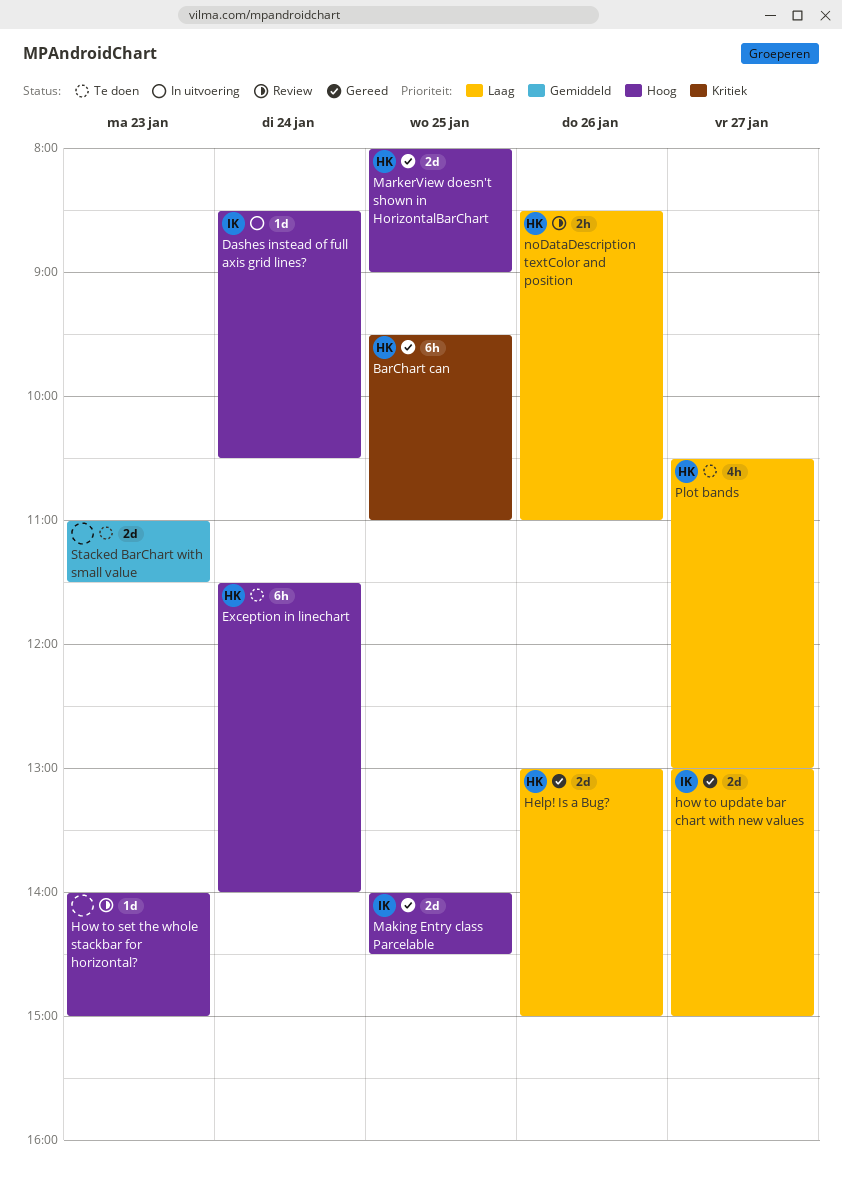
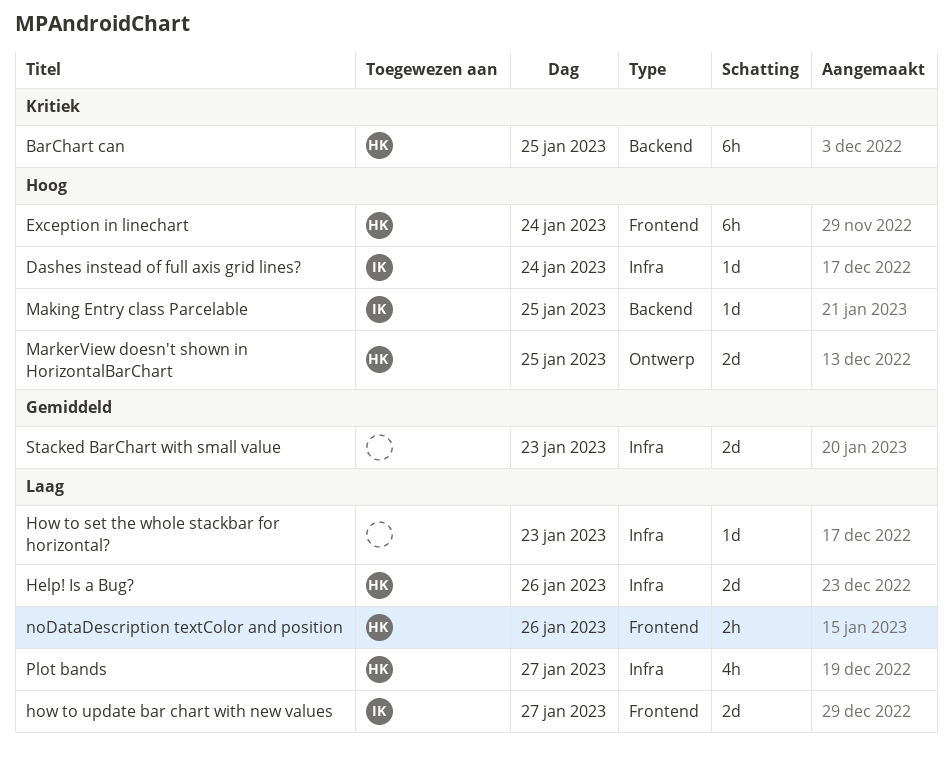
How to set the whole stackbar for horizontal?, priority: Hoog -> Laag
Making Entry class Parcelable, estimate: 2d -> 1d

